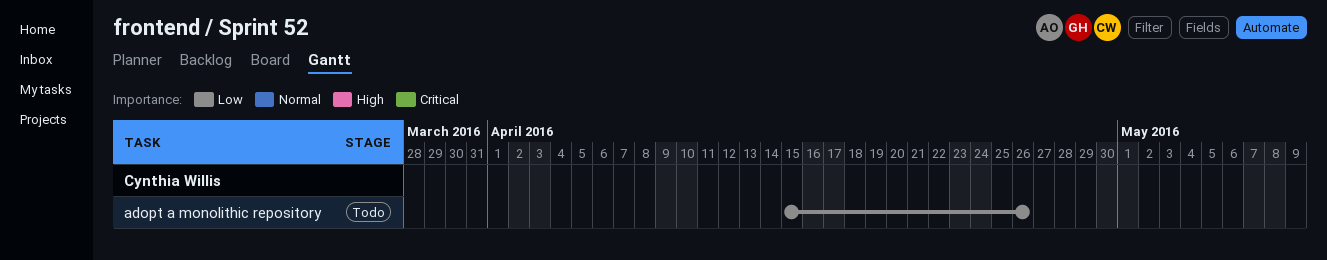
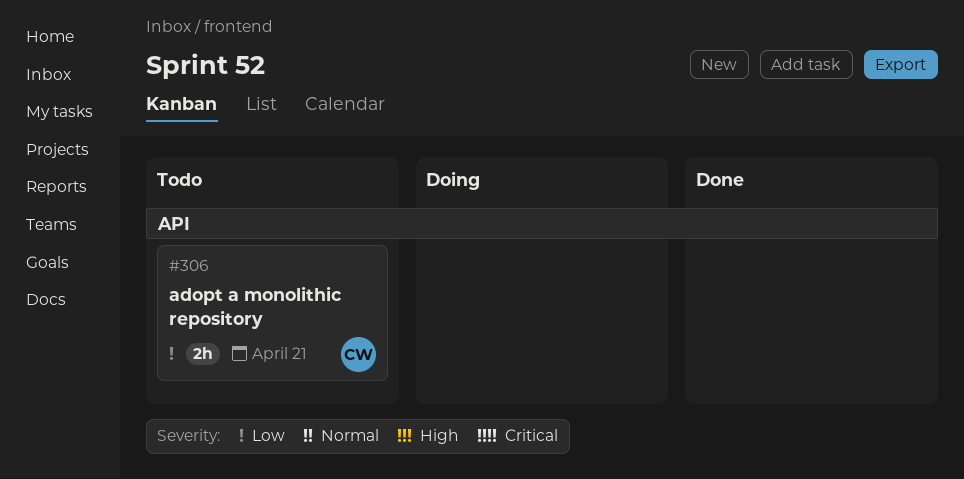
adopt a monolithic repository, due: Apr 26 -> Apr 21

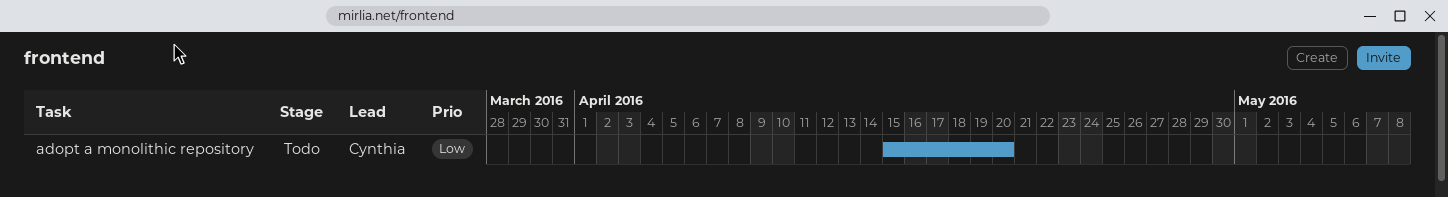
adopt a monolithic repository, due: Apr 21 -> Apr 20

